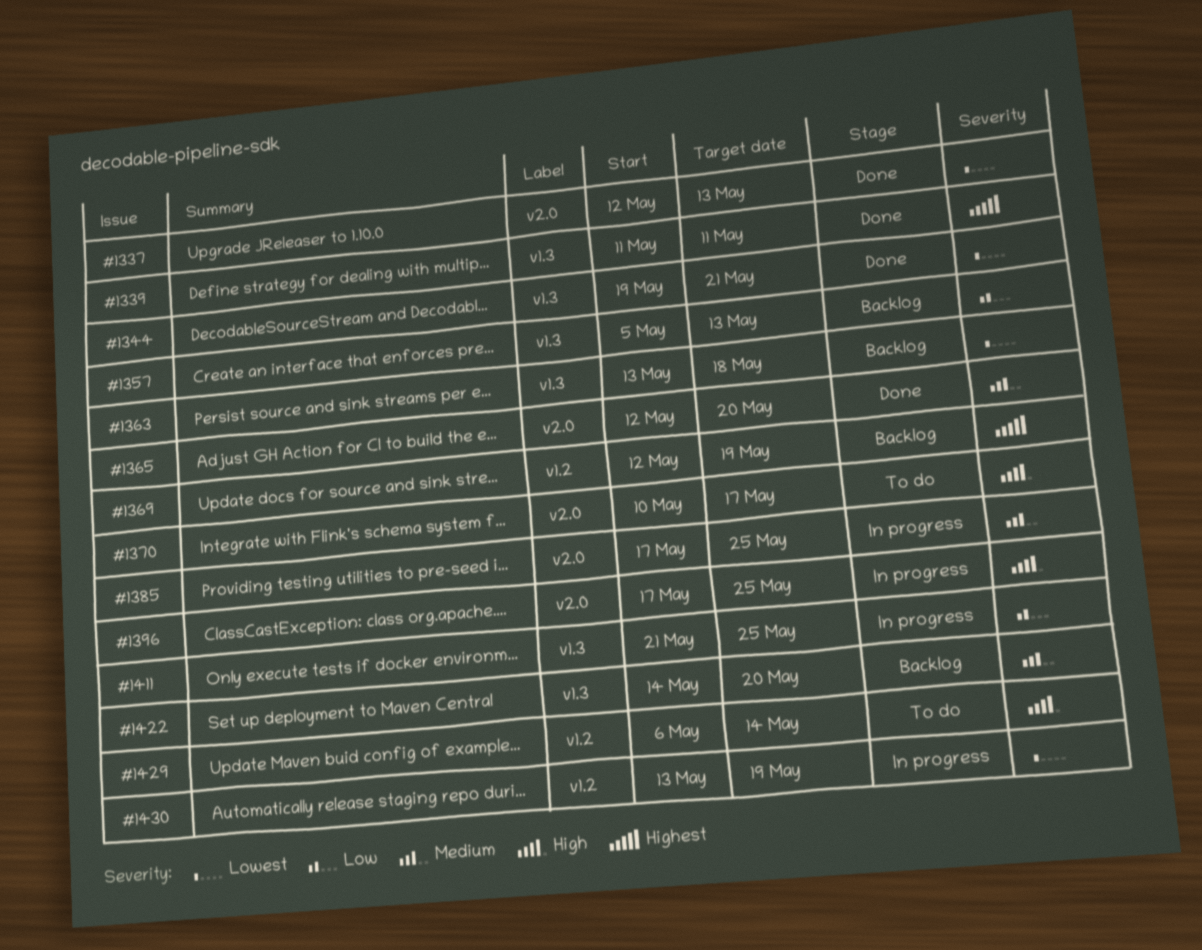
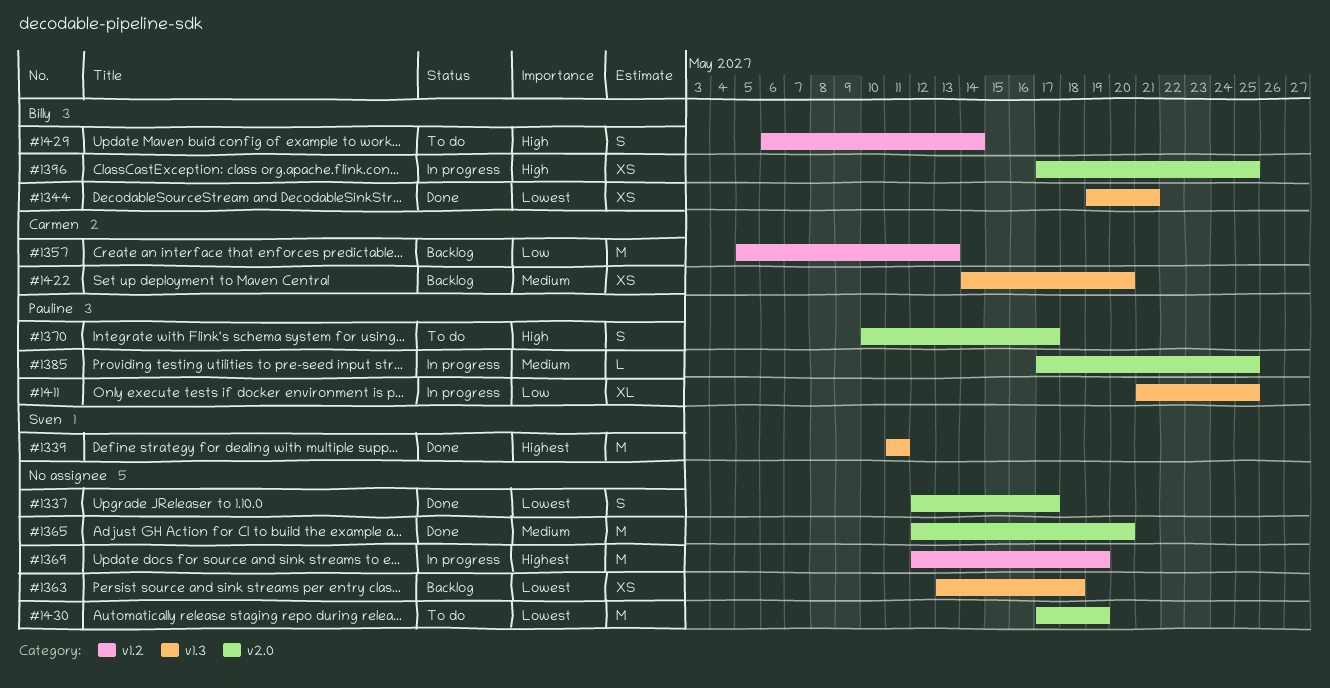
#1337, due: May 13 -> May 17
#1357, label: v1.3 -> v1.2
#1369, status: Backlog -> In progress
#1430, status: In progress -> To do
#1430, label: v1.2 -> v2.0
#1430, start: May 13 -> May 17

